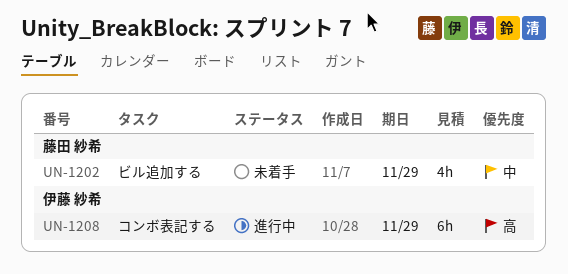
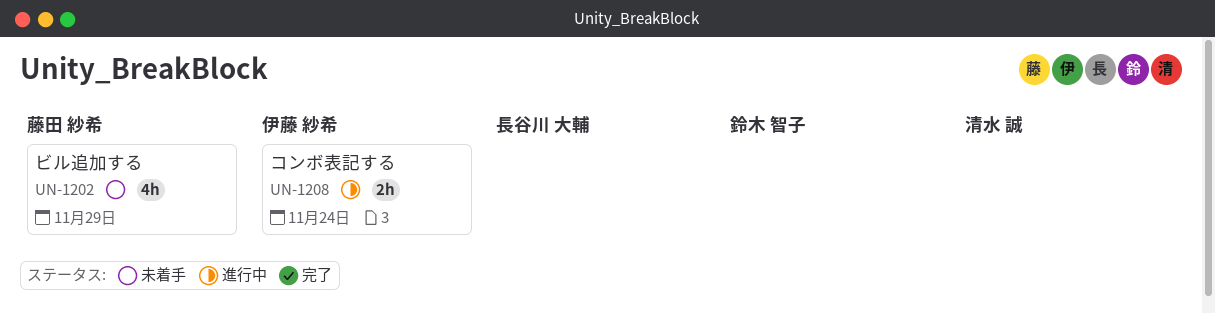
UN-1208, estimate: 6h -> 2h
UN-1208, due: Nov 29 -> Nov 24

